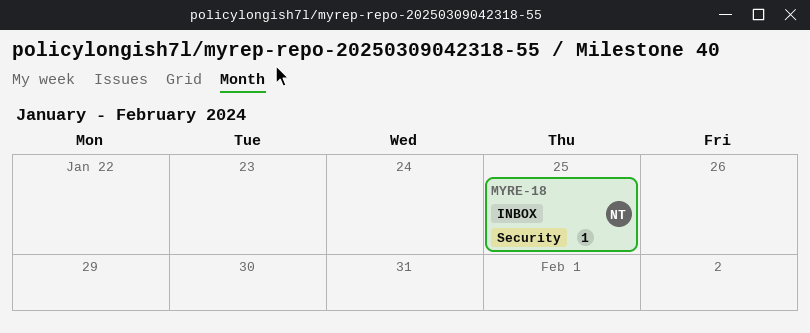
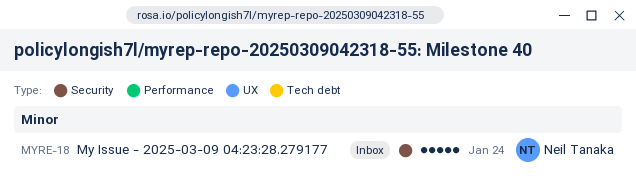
MYRE-18, estimate: 1 -> 5
MYRE-18, due: Jan 25 -> Jan 24

